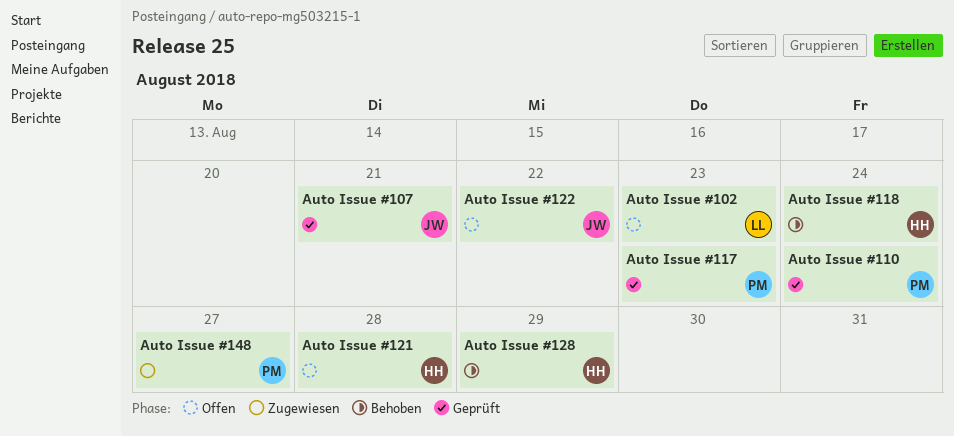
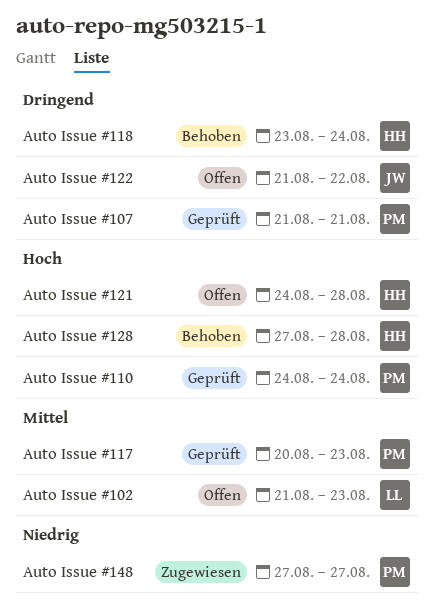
Auto Issue #107, owner: JW -> PM
Auto Issue #128, due: Aug 29 -> Aug 28

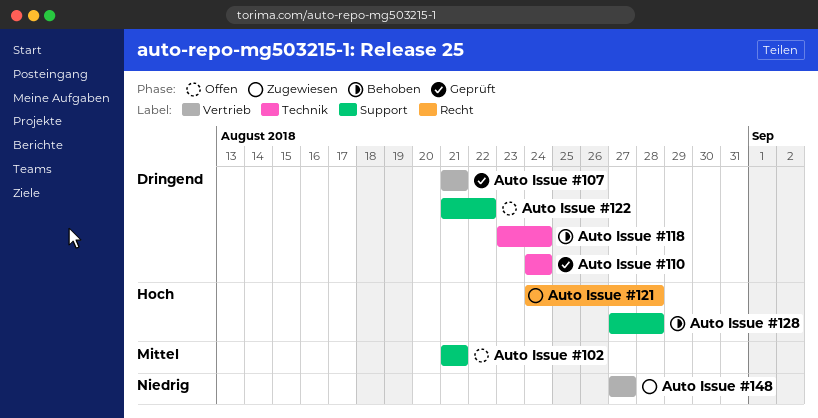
Auto Issue #102, due: Aug 23 -> Aug 21
Auto Issue #110, priority: Hoch -> Dringend
Auto Issue #117: present -> none
Auto Issue #121, status: Offen -> Zugewiesen

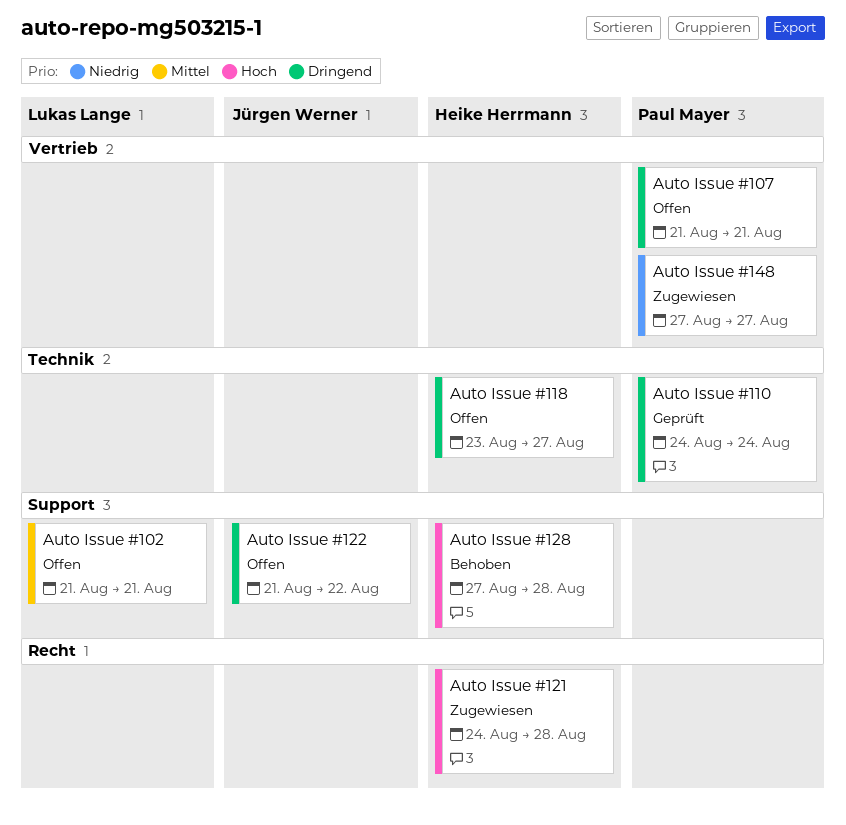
Auto Issue #107, status: Geprüft -> Offen
Auto Issue #118, status: Behoben -> Offen
Auto Issue #118, due: Aug 24 -> Aug 27

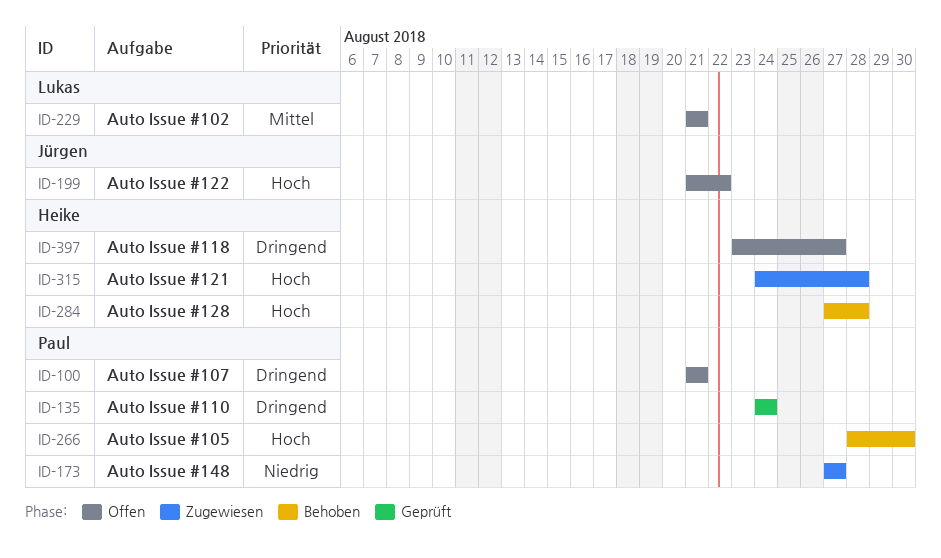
Auto Issue #105: none -> present
Auto Issue #122, priority: Dringend -> Hoch

